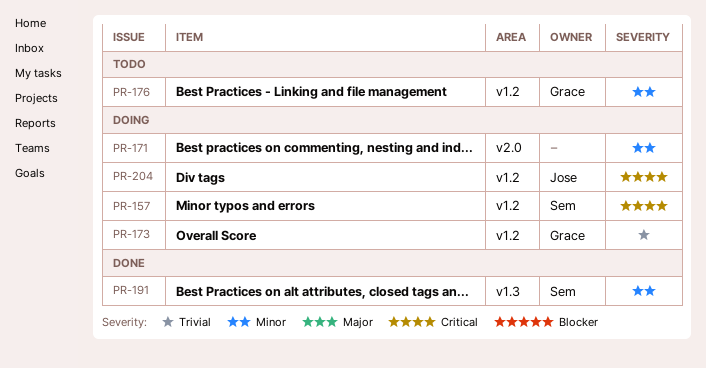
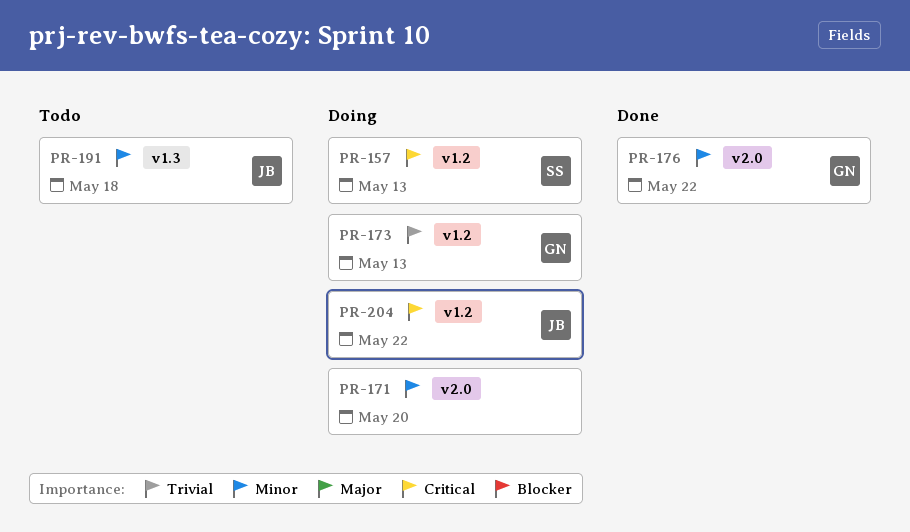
PR-176, status: Todo -> Done
PR-176, label: v1.2 -> v2.0
PR-191, status: Done -> Todo
PR-191, owner: Sem -> Jose

